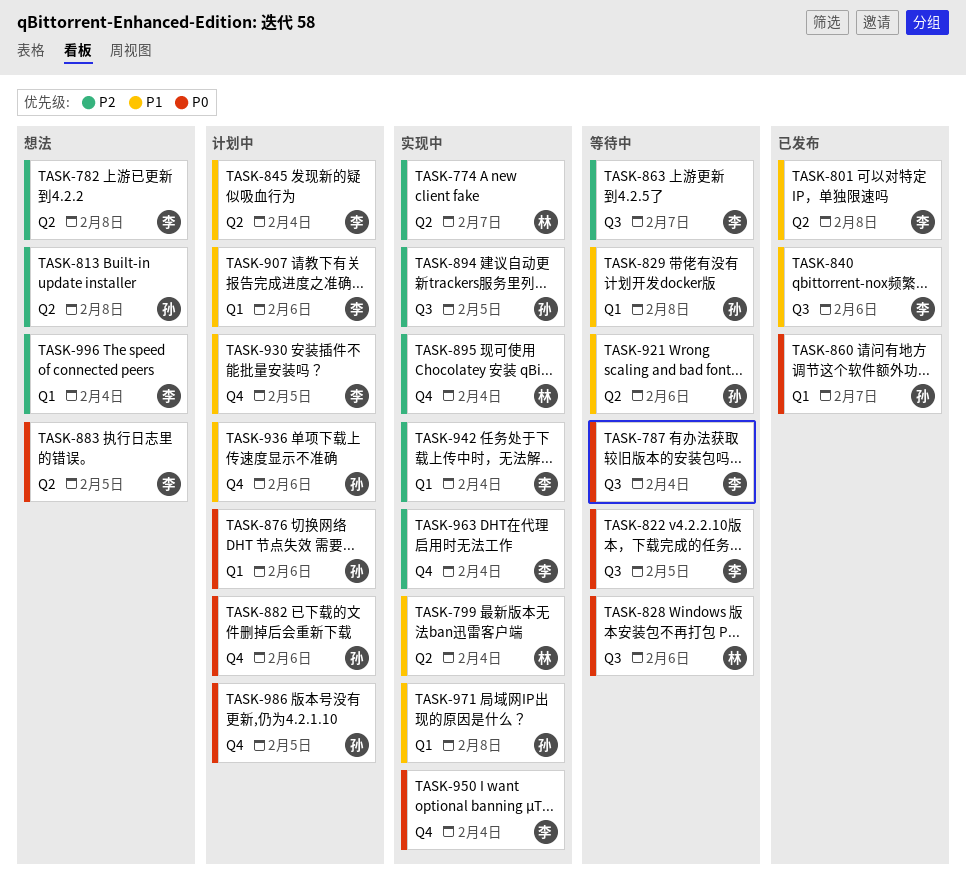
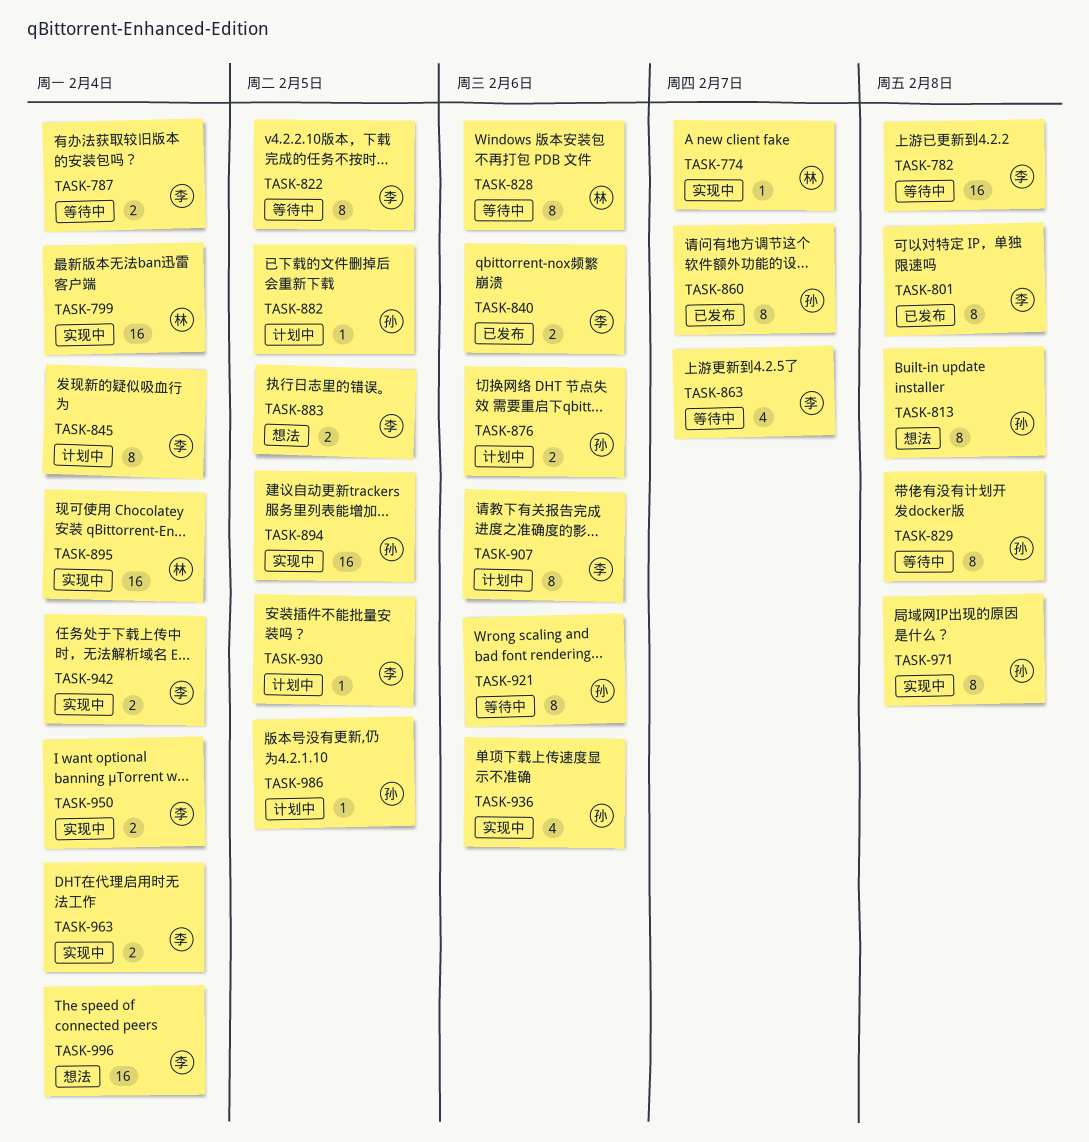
TASK-782, status: 想法 -> 等待中
TASK-882, due: Feb 6 -> Feb 5
TASK-936, status: 计划中 -> 实现中

